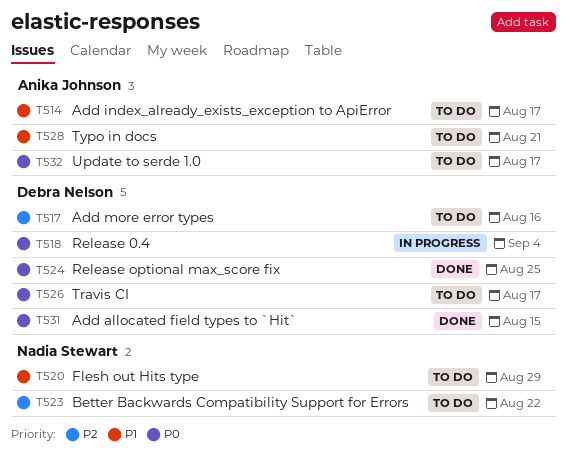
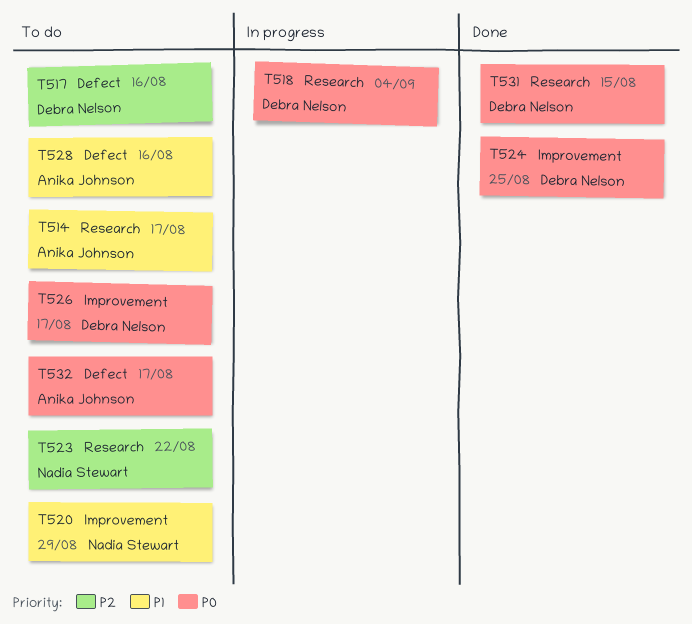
T528, due: Aug 21 -> Aug 16

